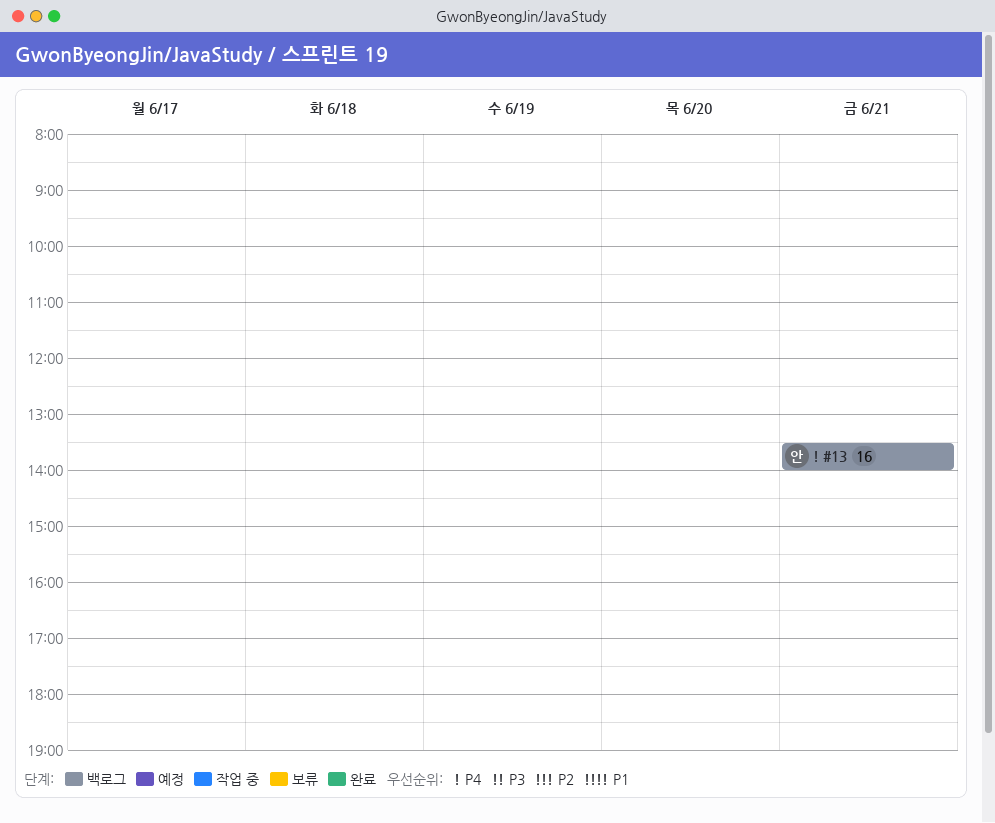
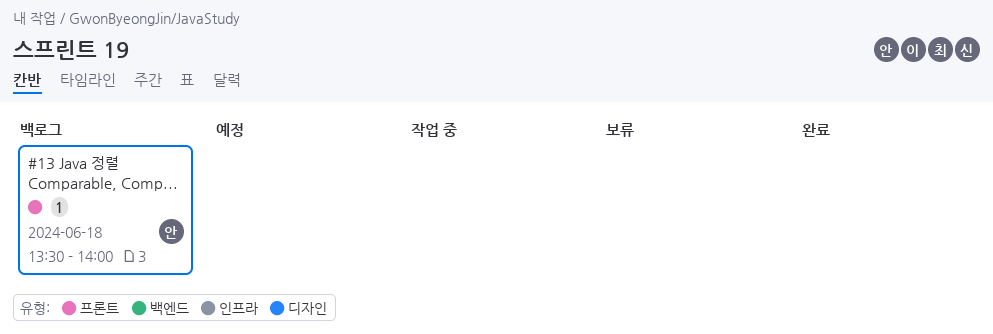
#13, estimate: 16 -> 1
#13, day: Jun 21 -> Jun 18

